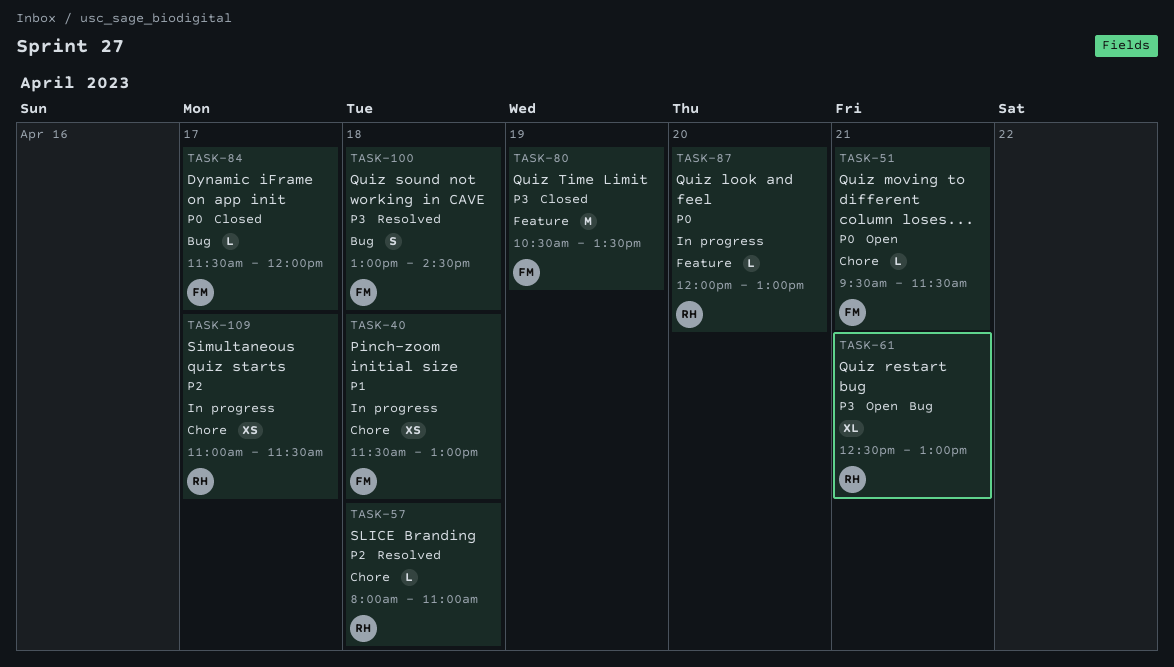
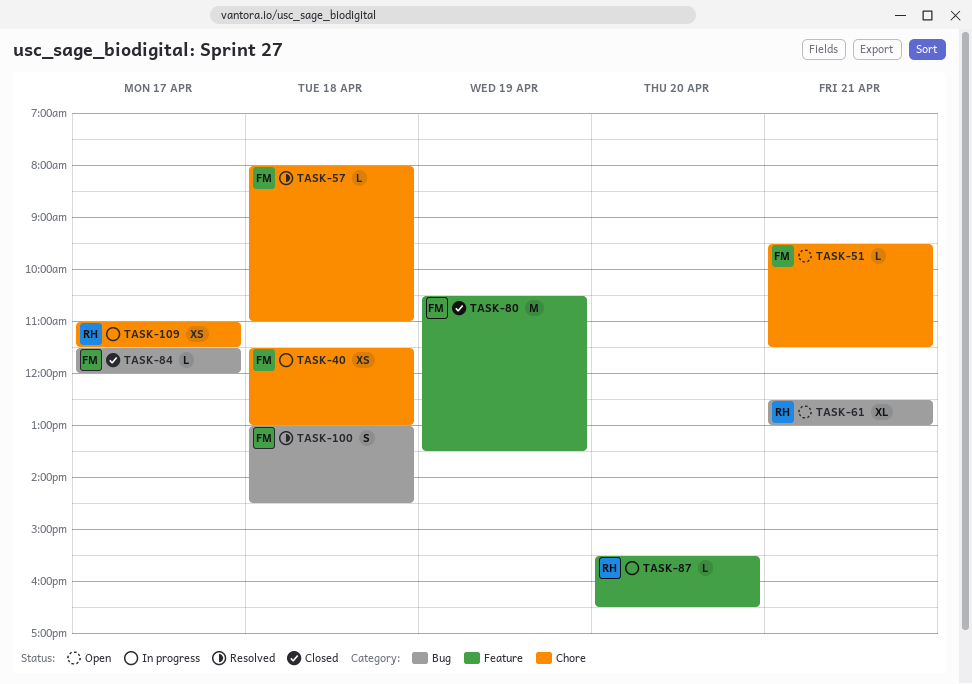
TASK-57, owner: RH -> FM
TASK-87, begins: 12:00 -> 15:30
TASK-87, ends: 13:00 -> 16:30

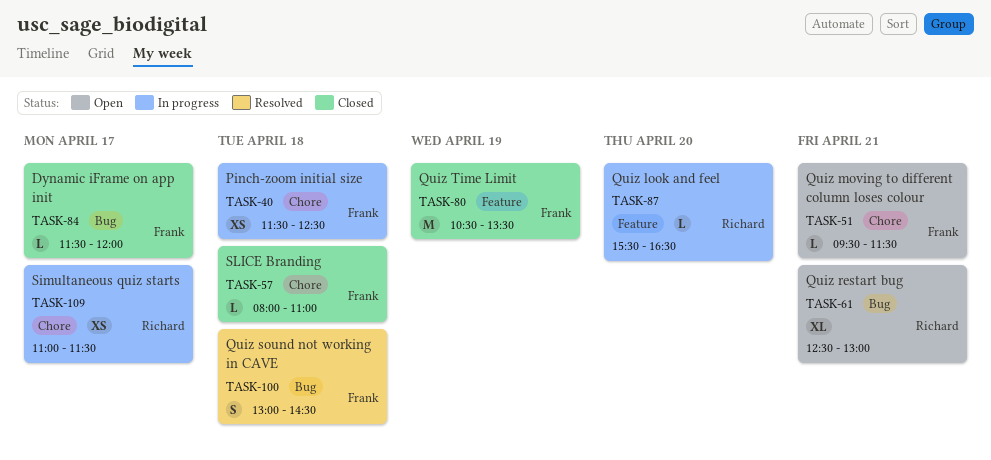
TASK-40, ends: 13:00 -> 12:30
TASK-57, status: Resolved -> Closed

